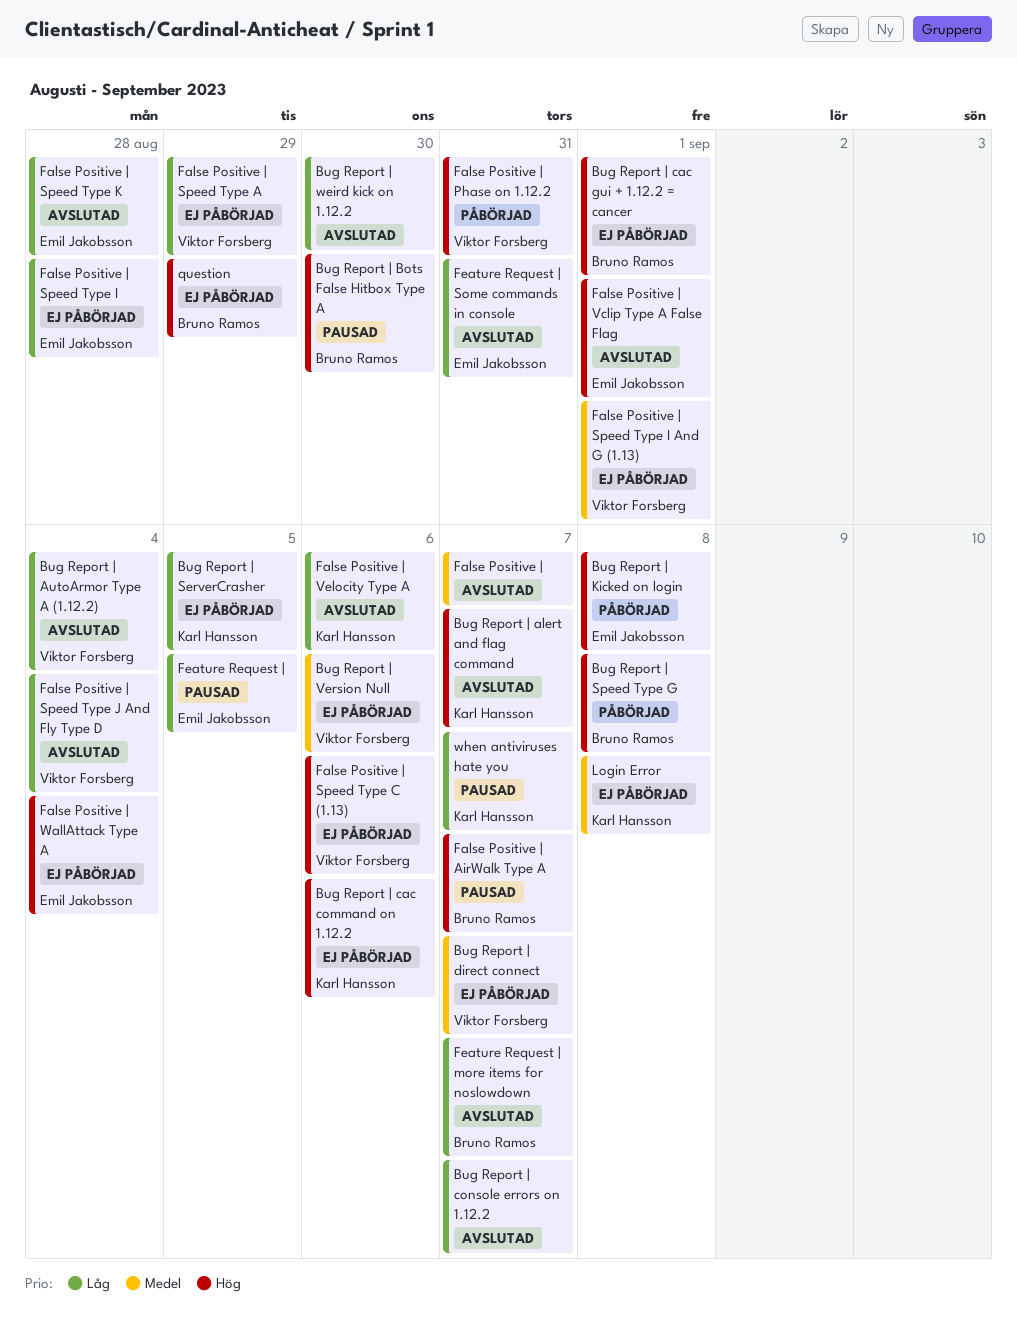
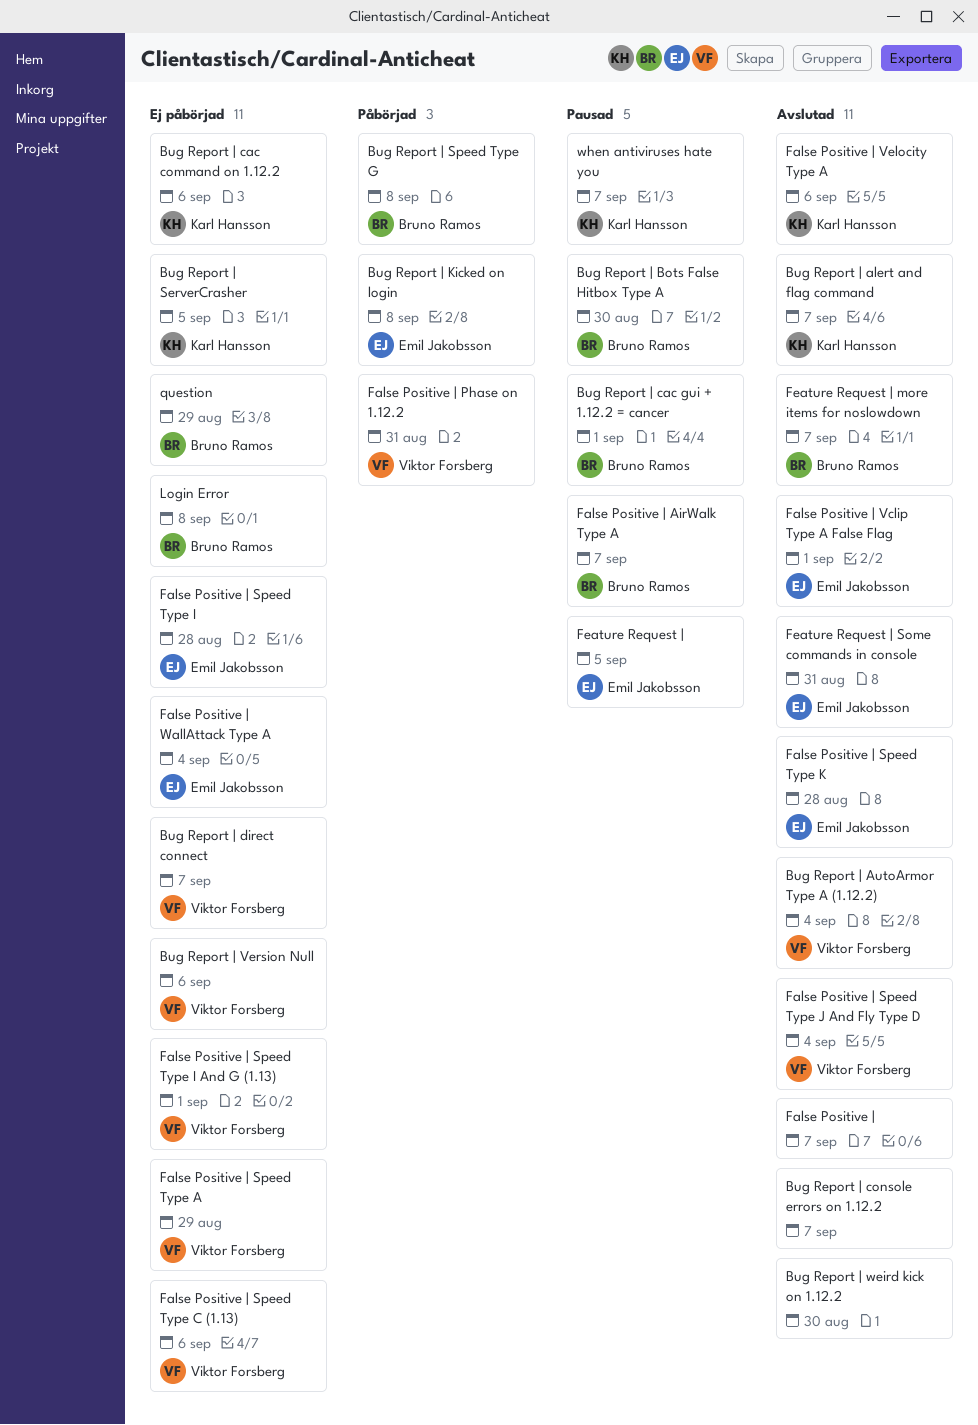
Bug Report | cac gui + 1.12.2 = cancer, status: Ej påbörjad -> Pausad
Login Error, owner: Karl Hansson -> Bruno Ramos

